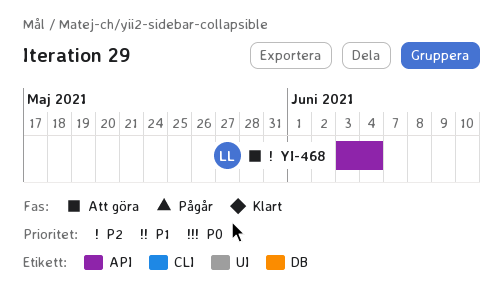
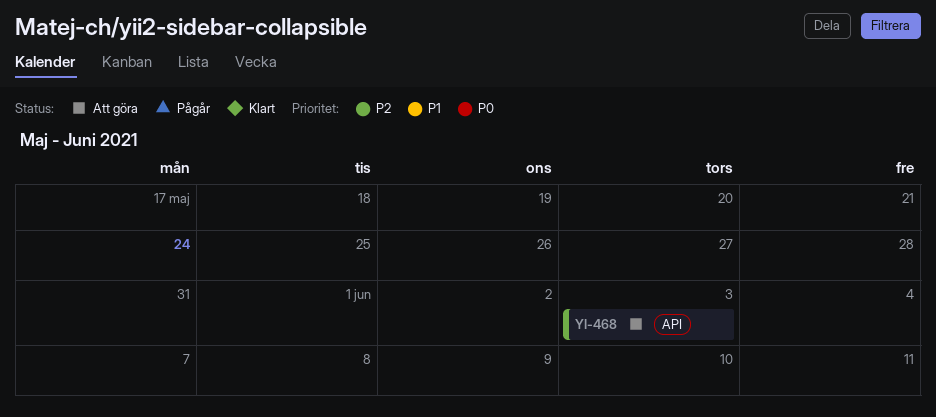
YI-468, due: Jun 4 -> Jun 3

